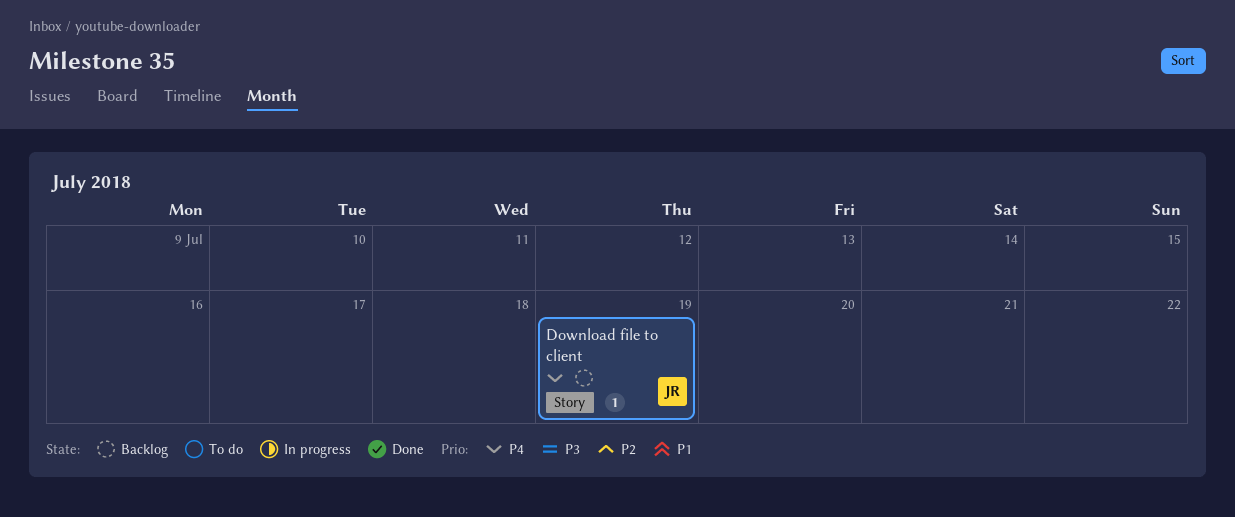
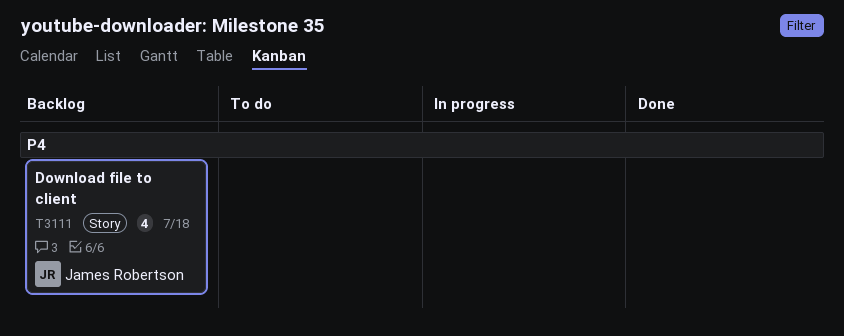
Download file to client, estimate: 1 -> 4
Download file to client, due: Jul 19 -> Jul 18

